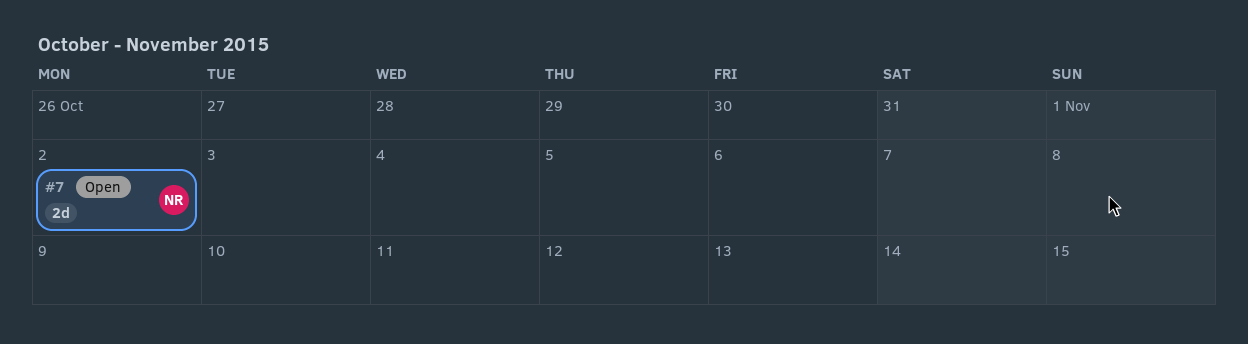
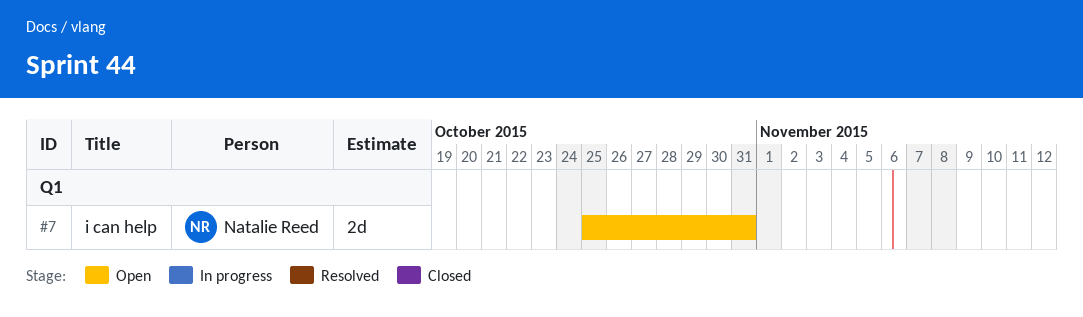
#7, due: Nov 2 -> Oct 31

